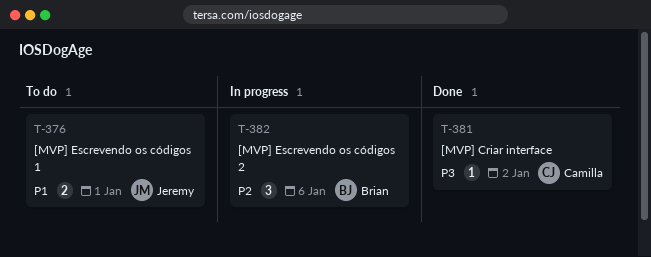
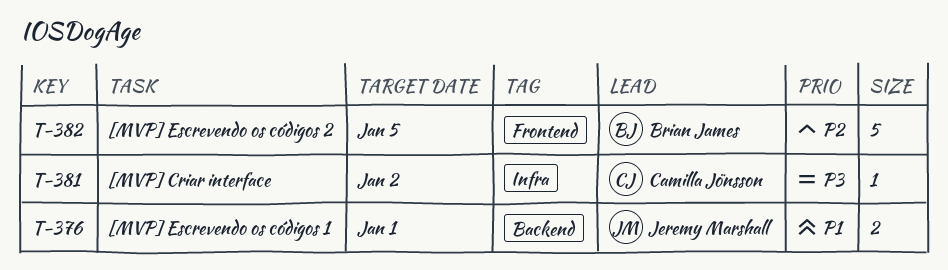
T-382, estimate: 3 -> 5
T-382, due: Jan 6 -> Jan 5

